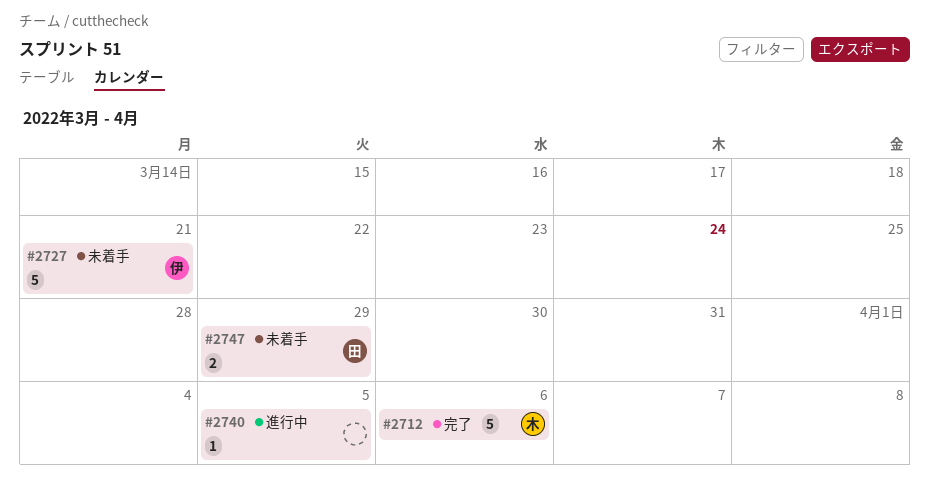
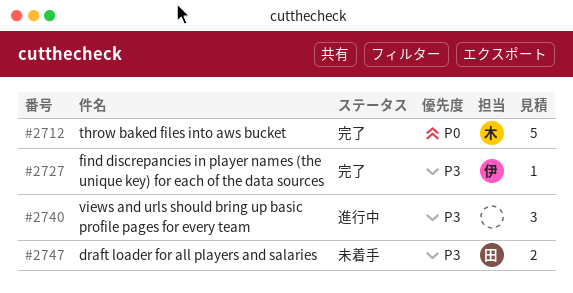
#2727, status: 未着手 -> 完了
#2727, estimate: 5 -> 1
#2740, estimate: 1 -> 3

